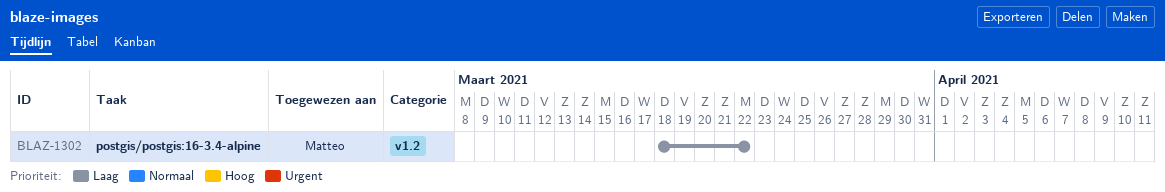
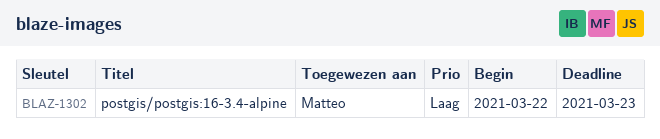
BLAZ-1302, start: Mar 18 -> Mar 22
BLAZ-1302, due: Mar 22 -> Mar 23

